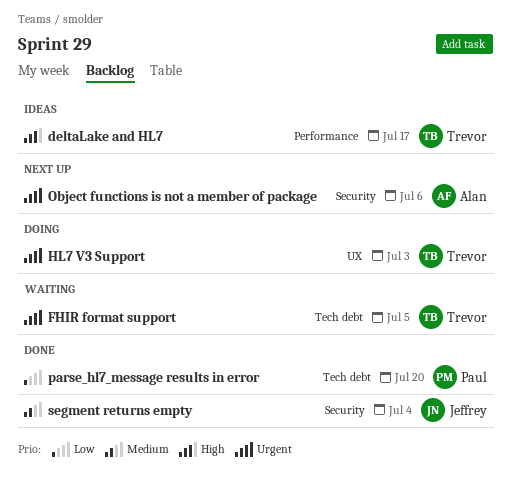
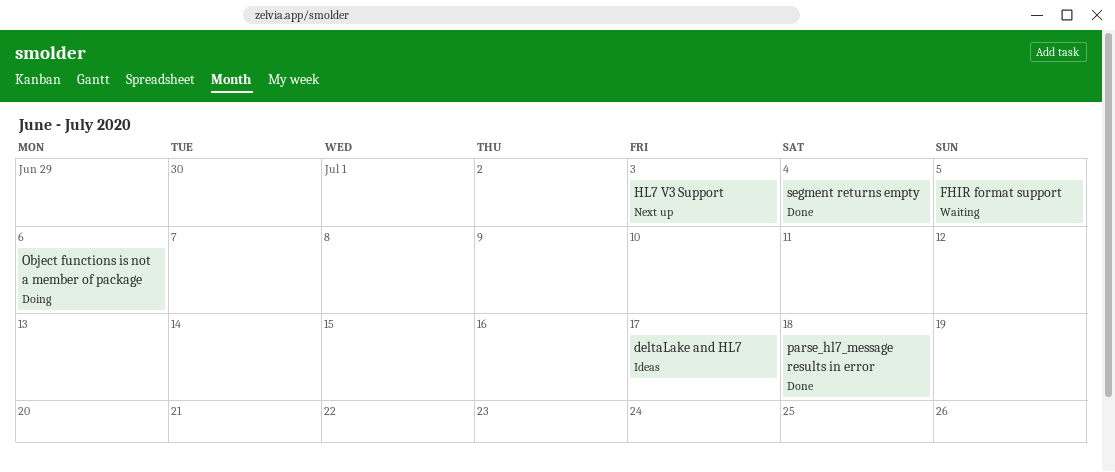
HL7 V3 Support, status: Doing -> Next up
Object functions is not a member of package, status: Next up -> Doing
parse_hl7_message results in error, due: Jul 20 -> Jul 18

